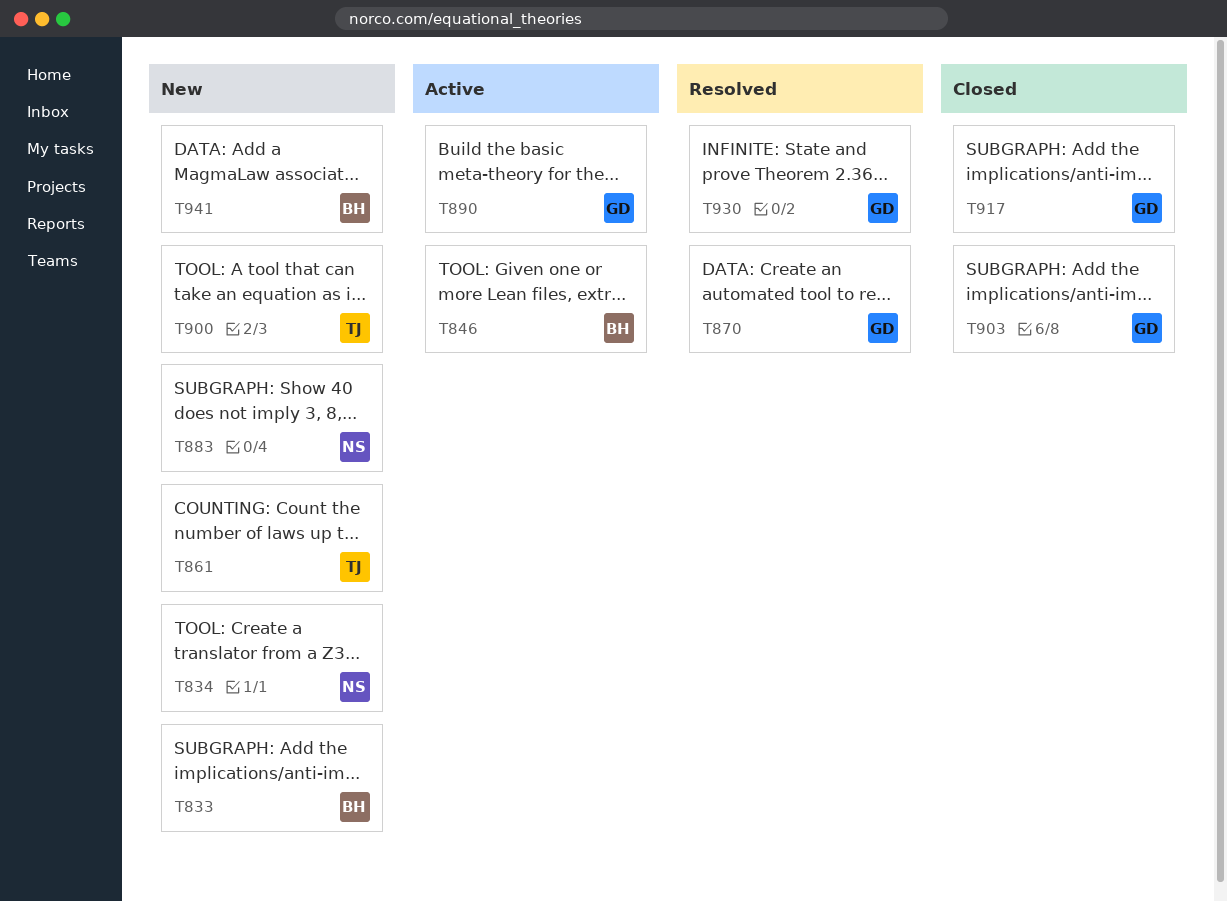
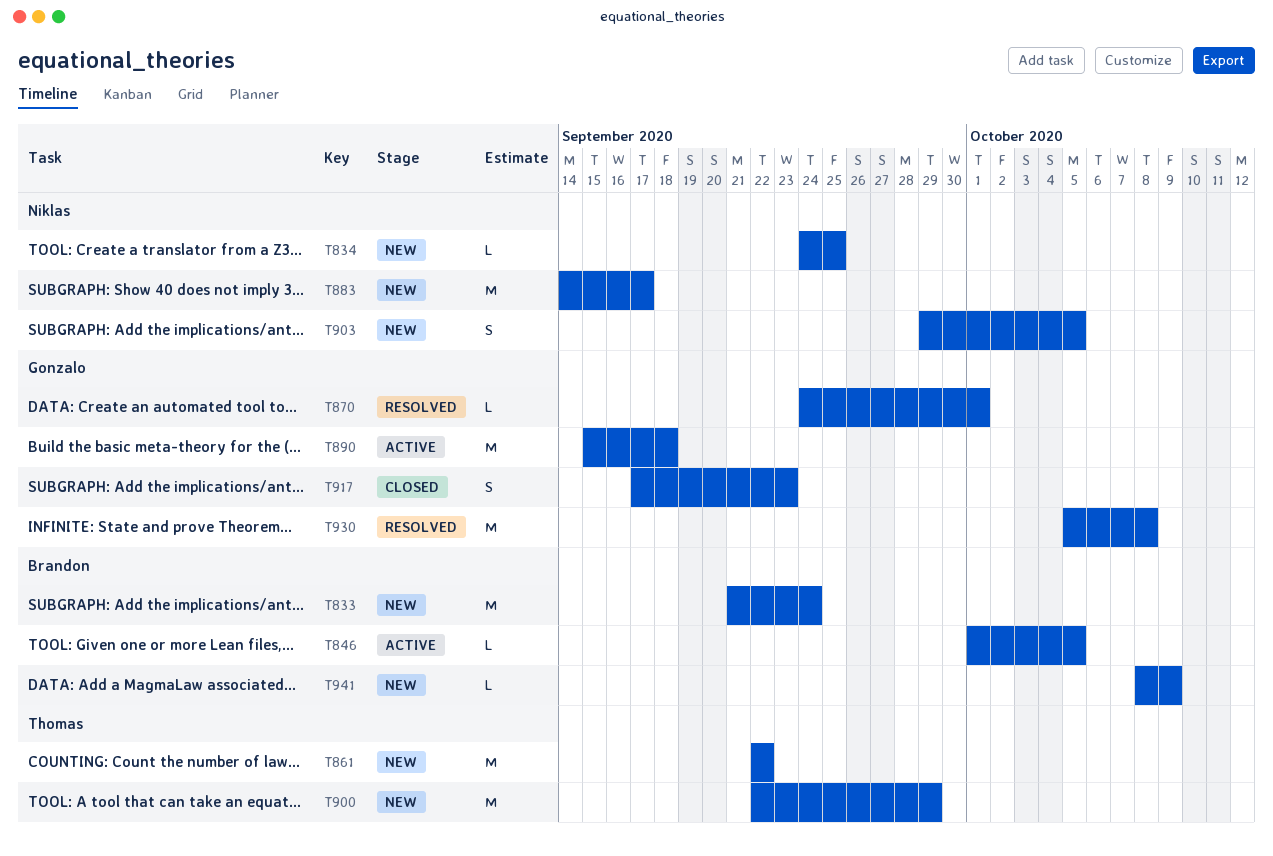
T903, status: Closed -> New
T903, owner: Gonzalo -> Niklas

